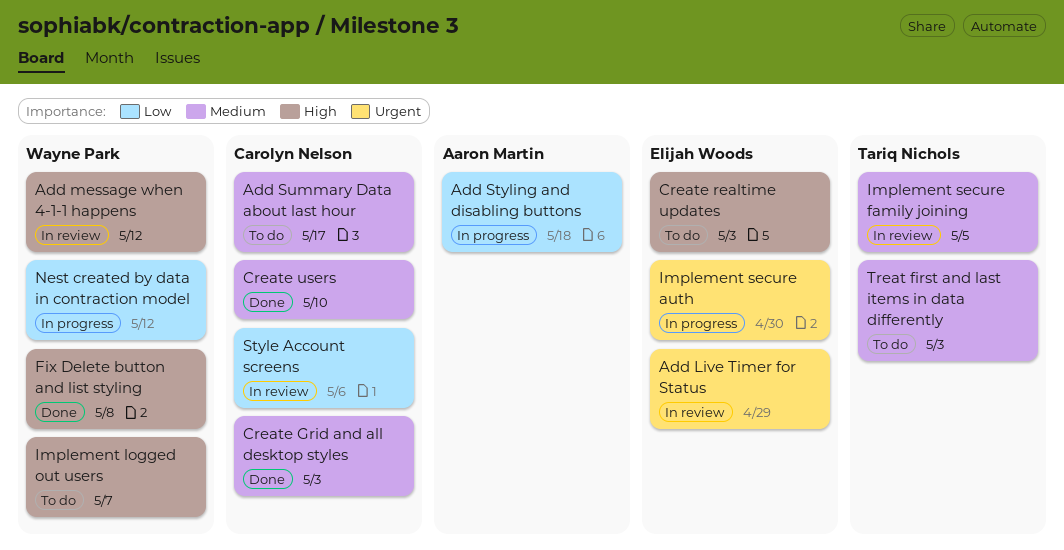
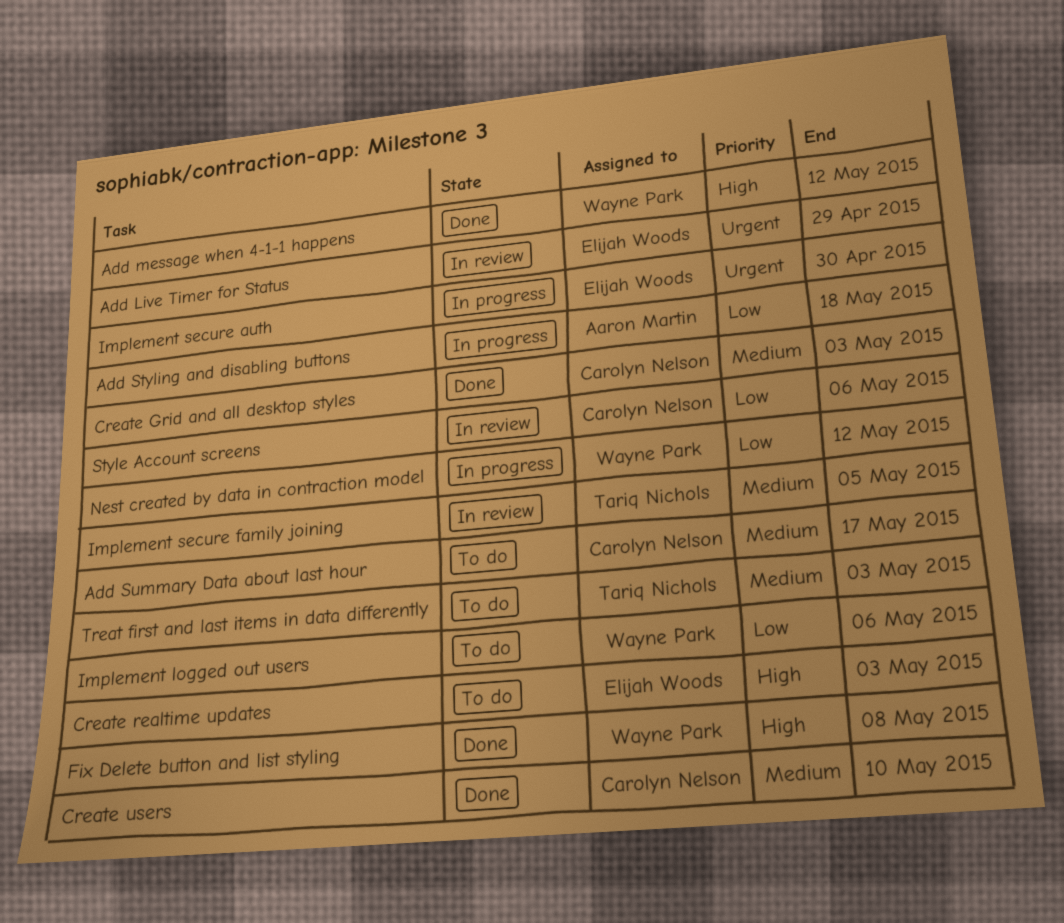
Add message when 4-1-1 happens, status: In review -> Done
Implement logged out users, priority: High -> Low
Implement logged out users, due: May 7 -> May 6

